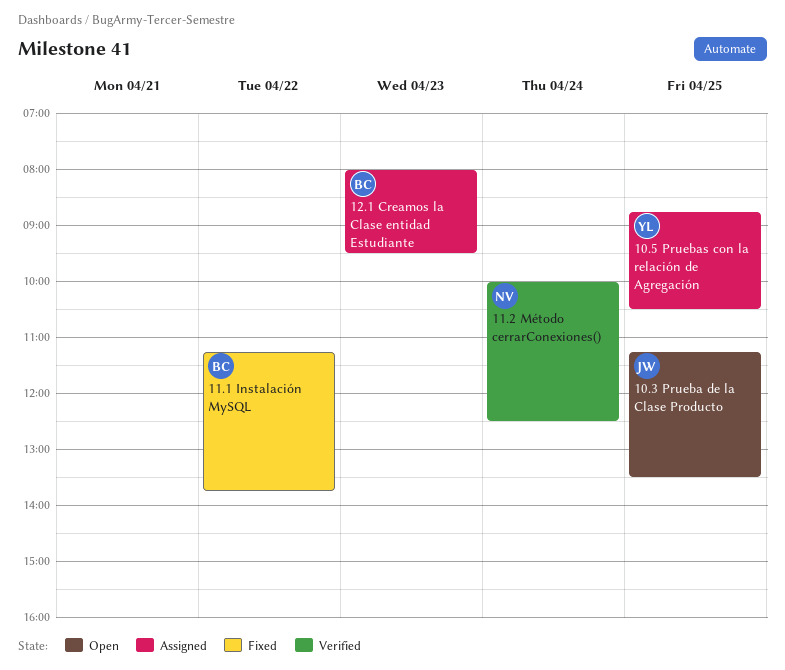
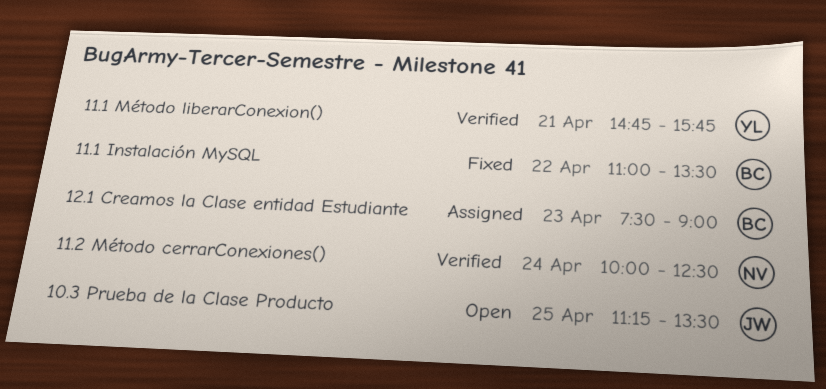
10.5 Pruebas con la relación de Agregación: present -> none
11.1 Instalación MySQL, begins: 11:15 -> 11:00
11.1 Instalación MySQL, ends: 13:45 -> 13:30
11.1 Método liberarConexion(): none -> present
12.1 Creamos la Clase entidad Estudiante, begins: 08:00 -> 07:30
12.1 Creamos la Clase entidad Estudiante, ends: 09:30 -> 09:00

